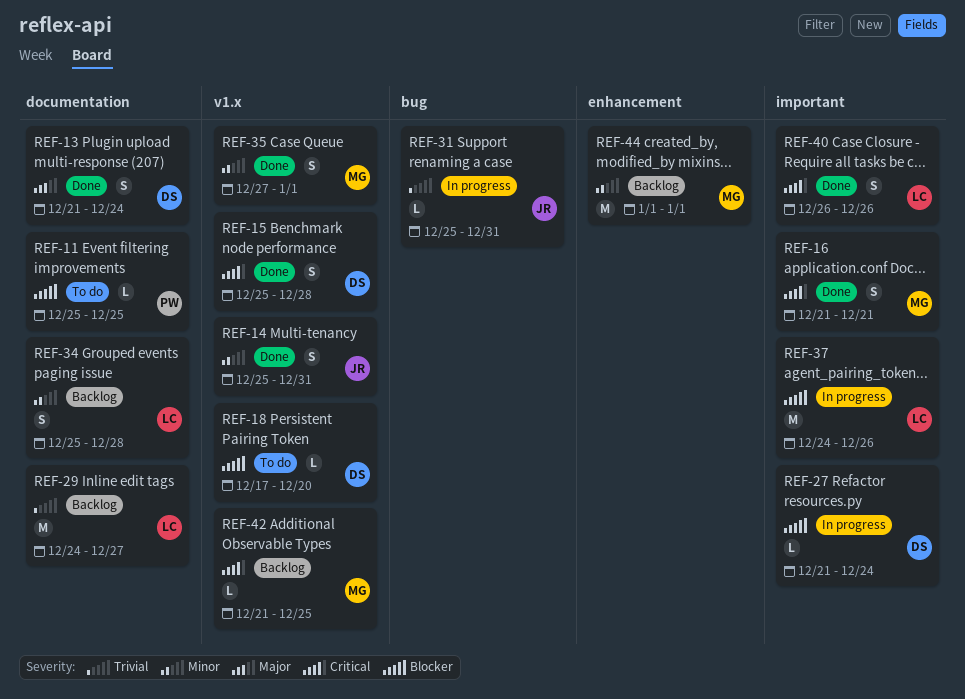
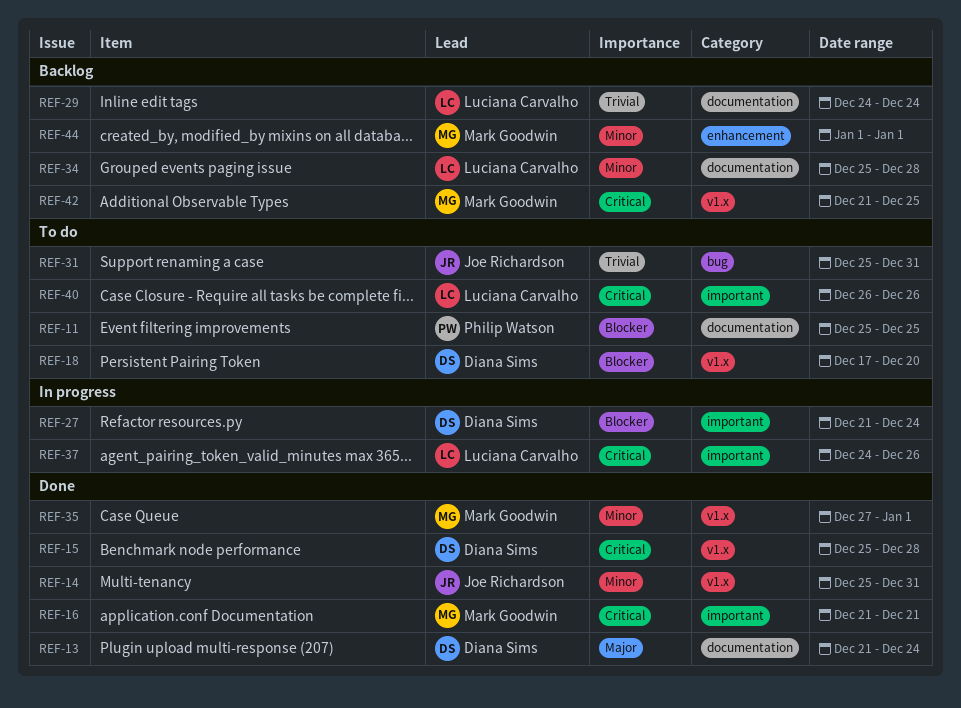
REF-29, due: Dec 27 -> Dec 24
REF-31, status: In progress -> To do
REF-37, priority: Blocker -> Critical
REF-40, status: Done -> To do

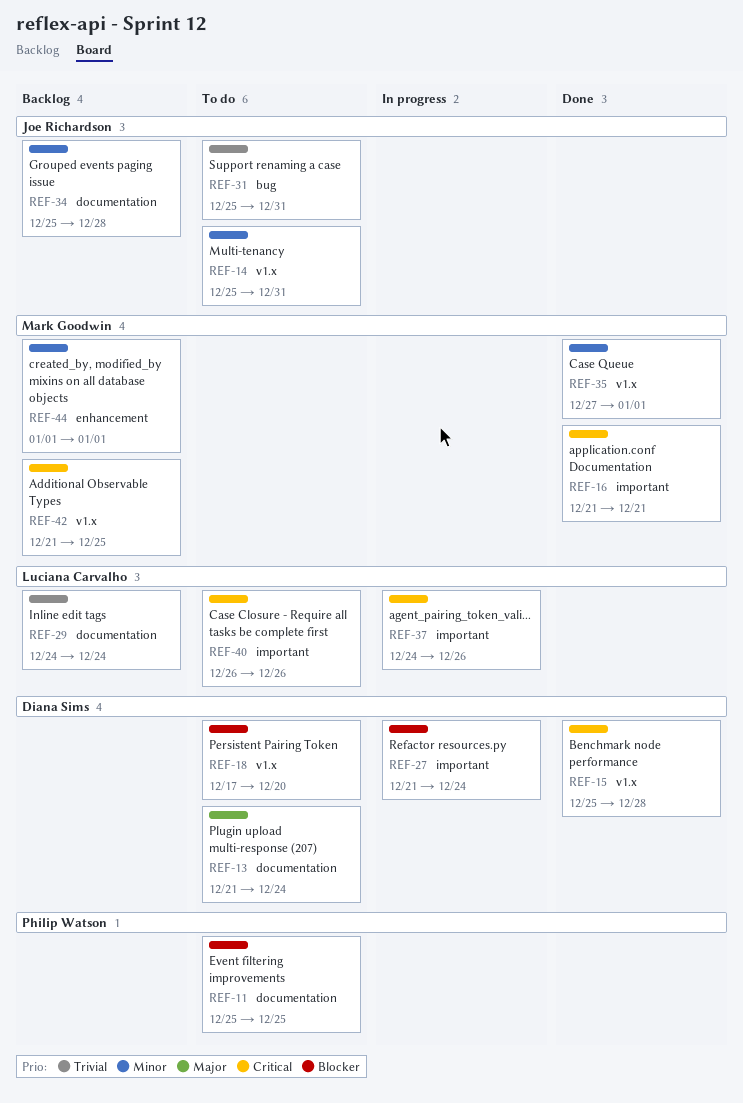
REF-13, status: Done -> To do
REF-14, status: Done -> To do
REF-34, owner: Luciana Carvalho -> Joe Richardson

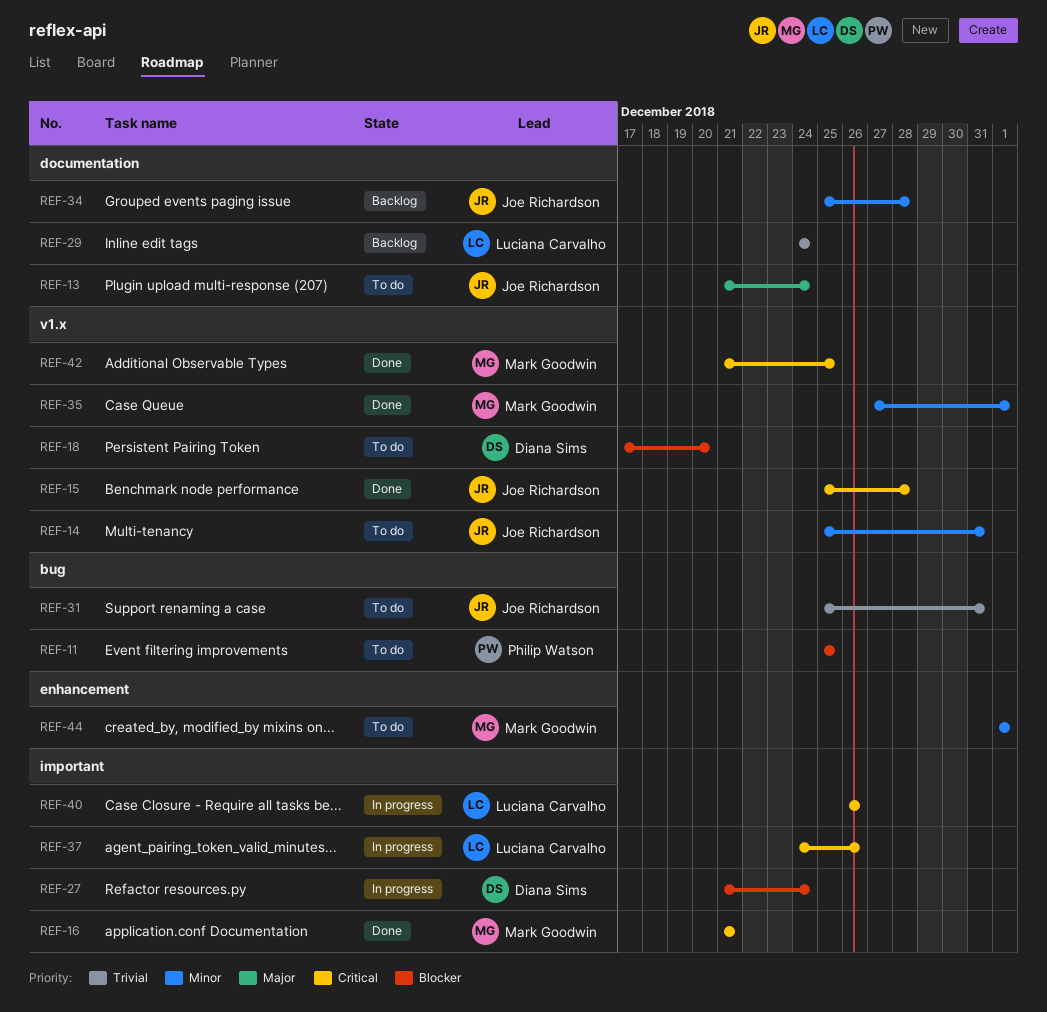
REF-11, label: documentation -> bug
REF-13, owner: Diana Sims -> Joe Richardson
REF-15, owner: Diana Sims -> Joe Richardson
REF-40, status: To do -> In progress
REF-42, status: Backlog -> Done
REF-44, status: Backlog -> To do

